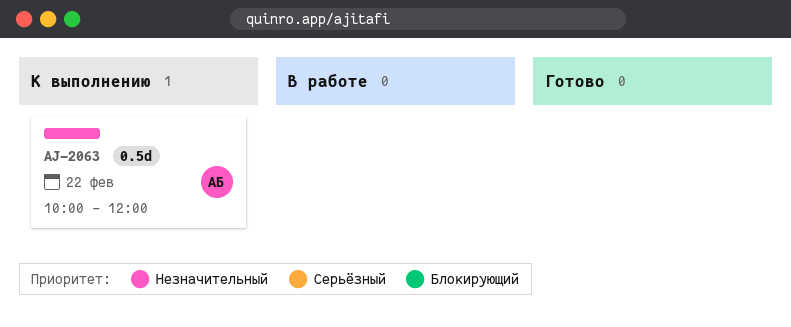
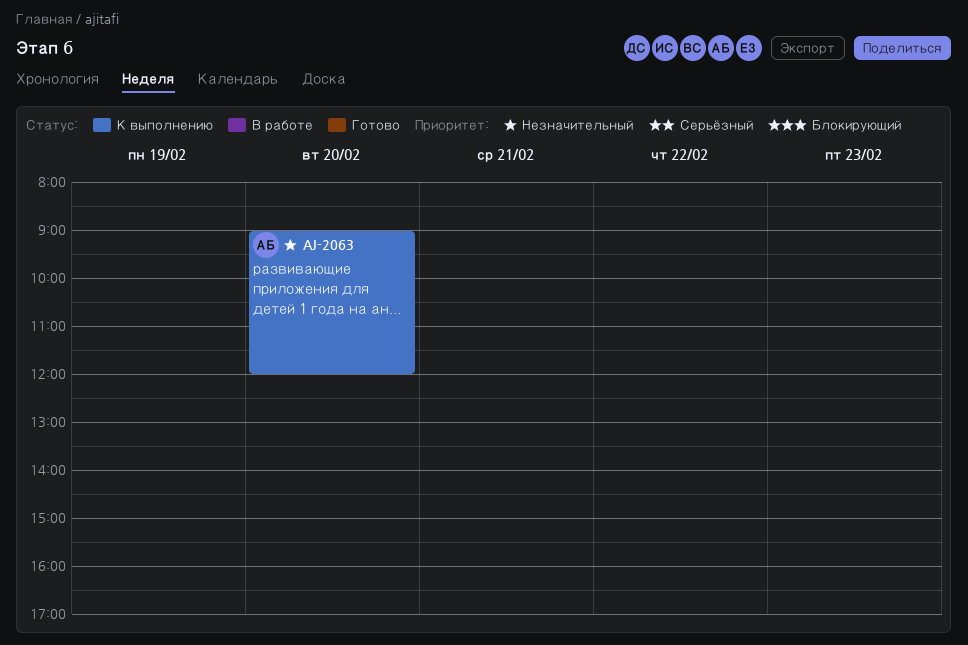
AJ-2063, day: Feb 22 -> Feb 20
AJ-2063, begins: 10:00 -> 09:00

